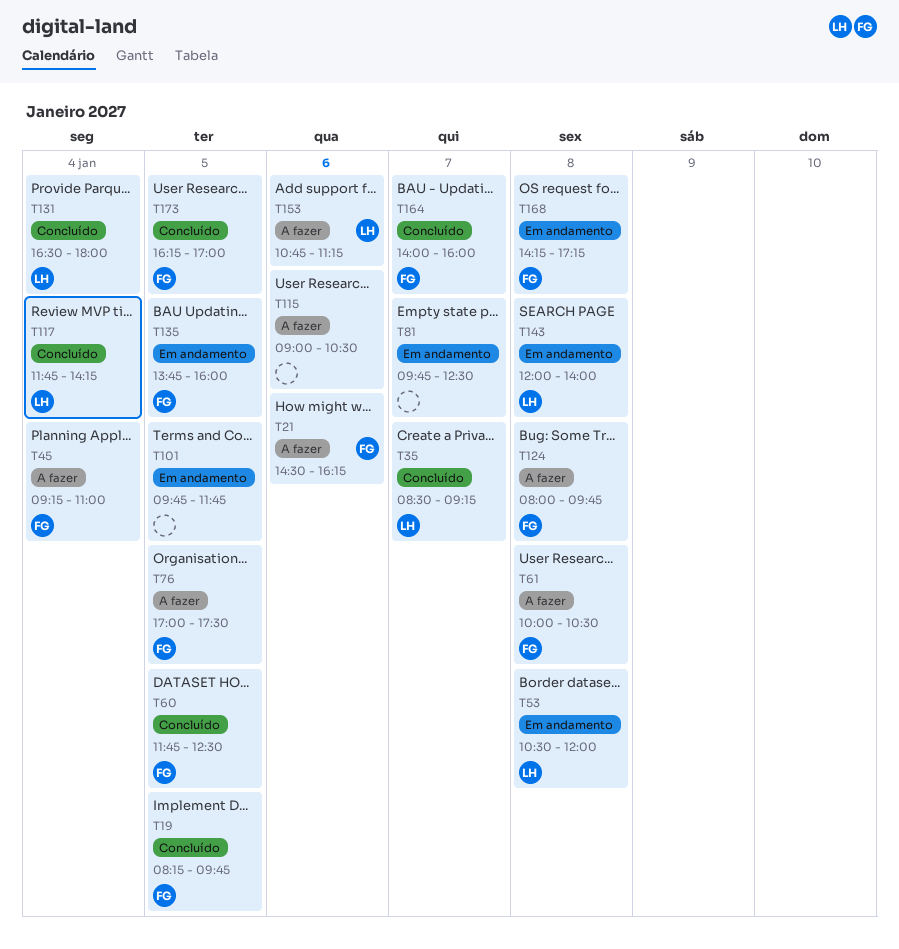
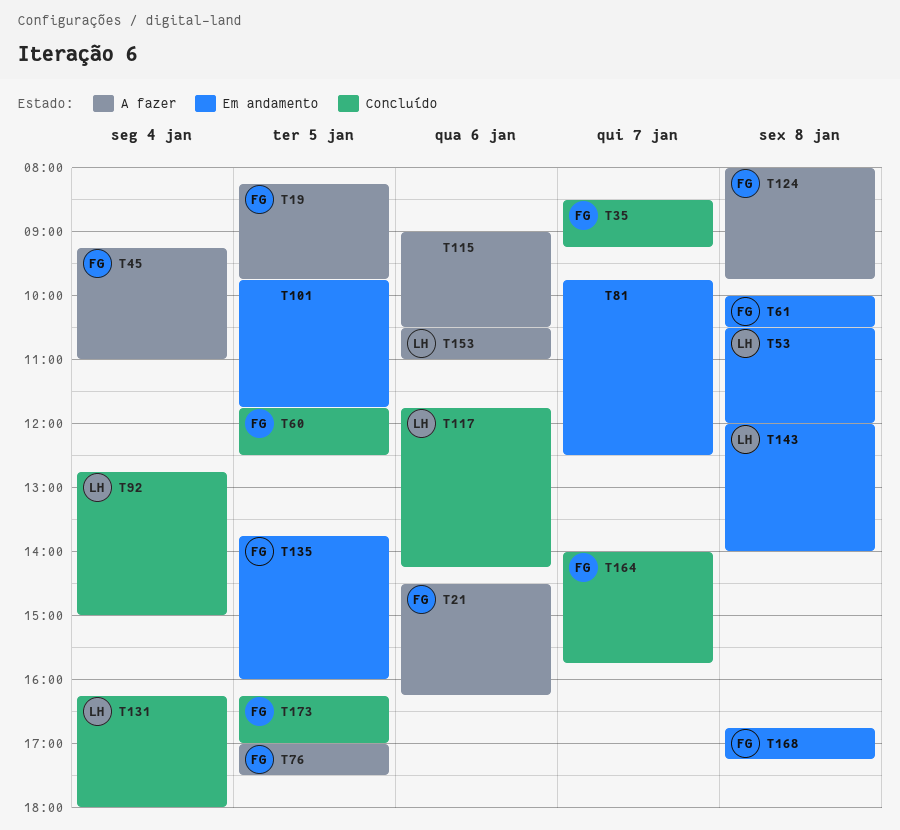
T19, status: Concluído -> A fazer
T35, owner: LH -> FG
T61, status: A fazer -> Em andamento
T92: none -> present
T117, day: Jan 4 -> Jan 6
T131, begins: 16:30 -> 16:15
T153, begins: 10:45 -> 10:30
T153, ends: 11:15 -> 11:00
T164, ends: 16:00 -> 15:45
T168, begins: 14:15 -> 16:45

